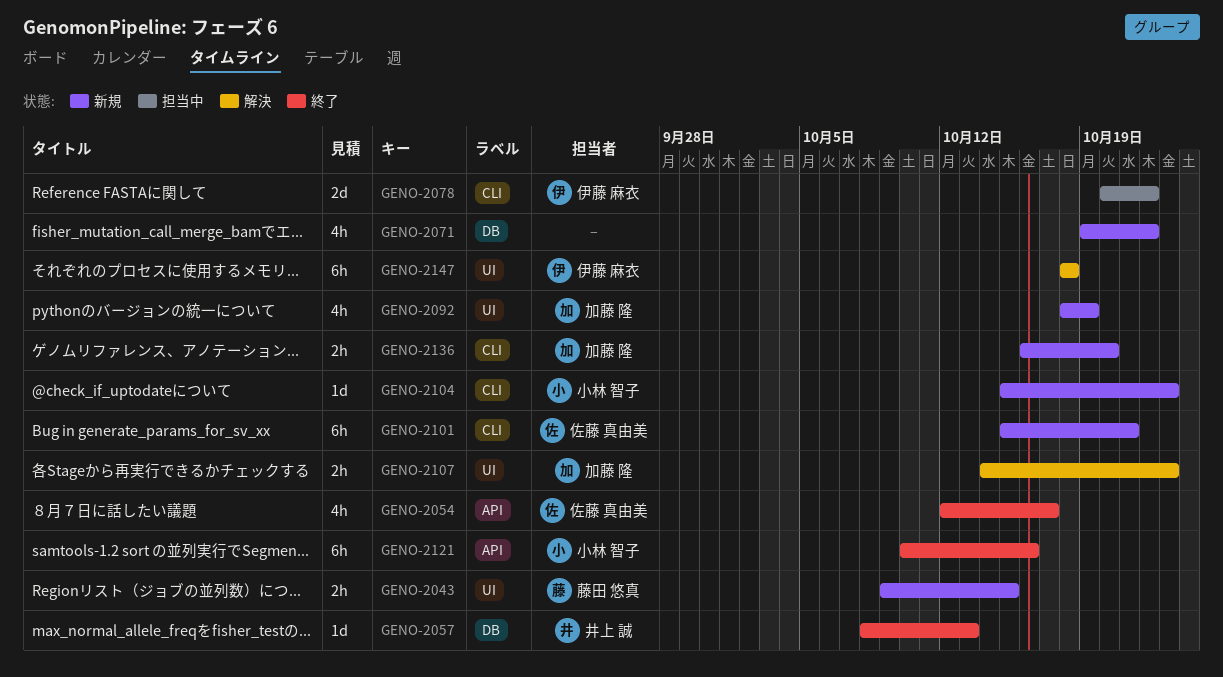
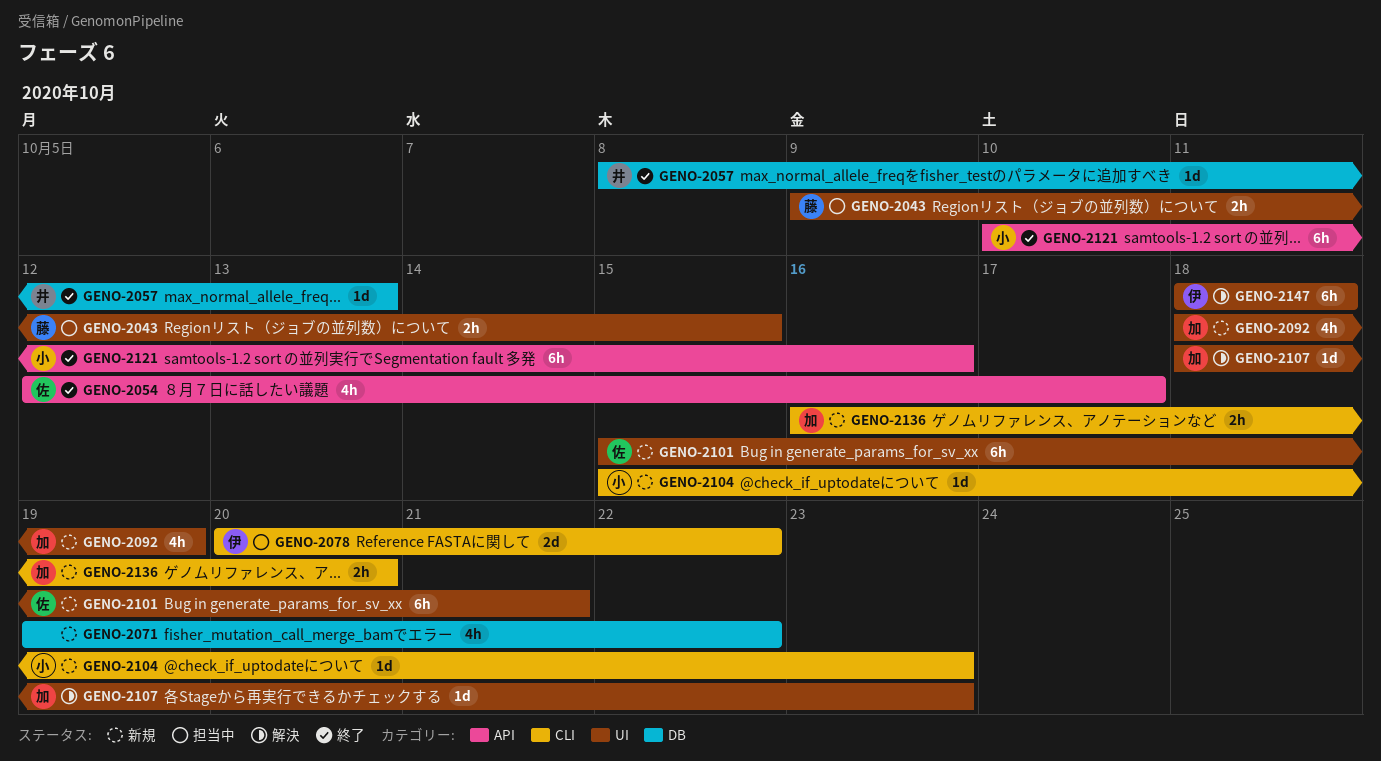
GENO-2043, status: 新規 -> 担当中
GENO-2101, label: CLI -> UI
GENO-2107, estimate: 2h -> 1d
GENO-2107, start: Oct 14 -> Oct 18

